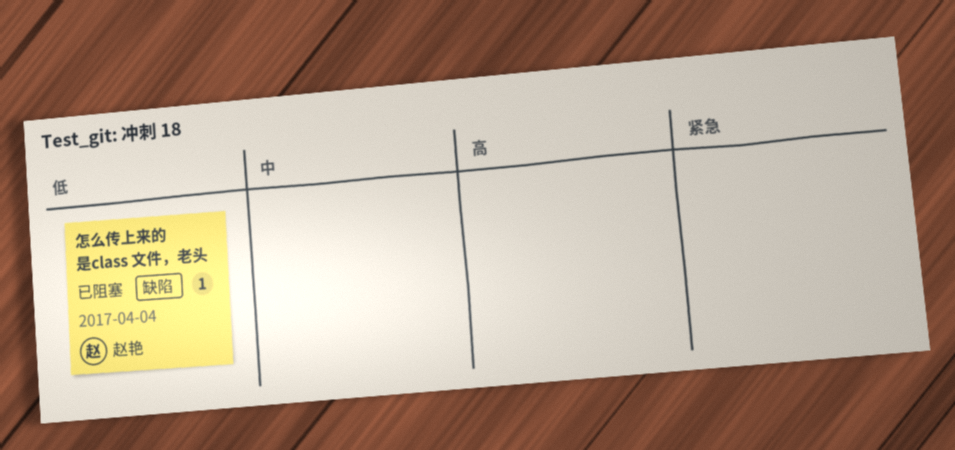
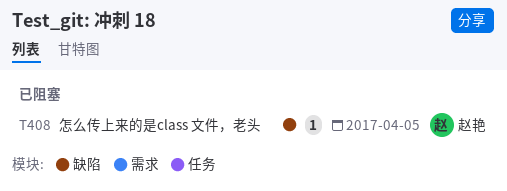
怎么传上来的是class 文件，老头, due: Apr 4 -> Apr 5

